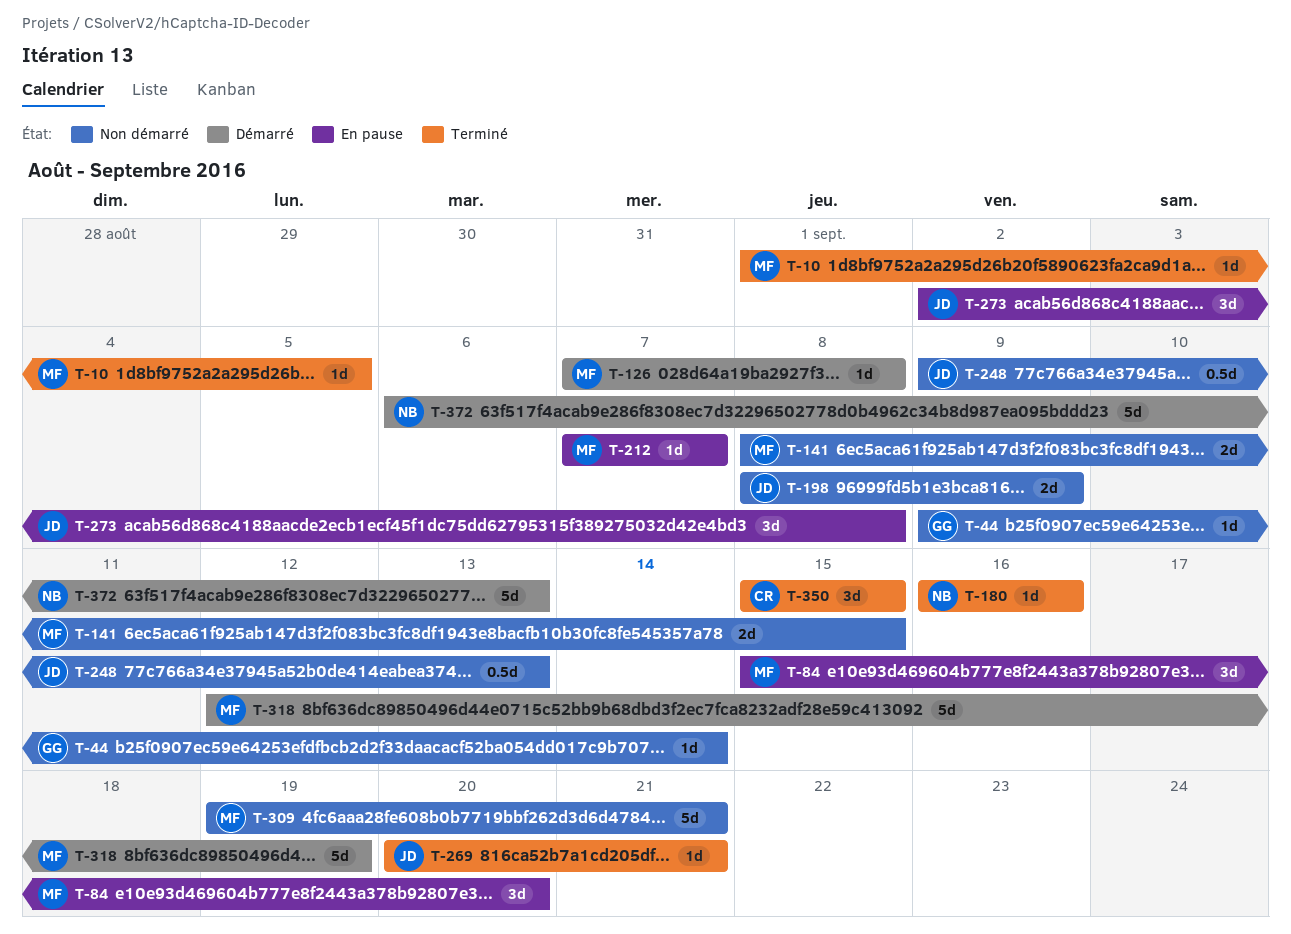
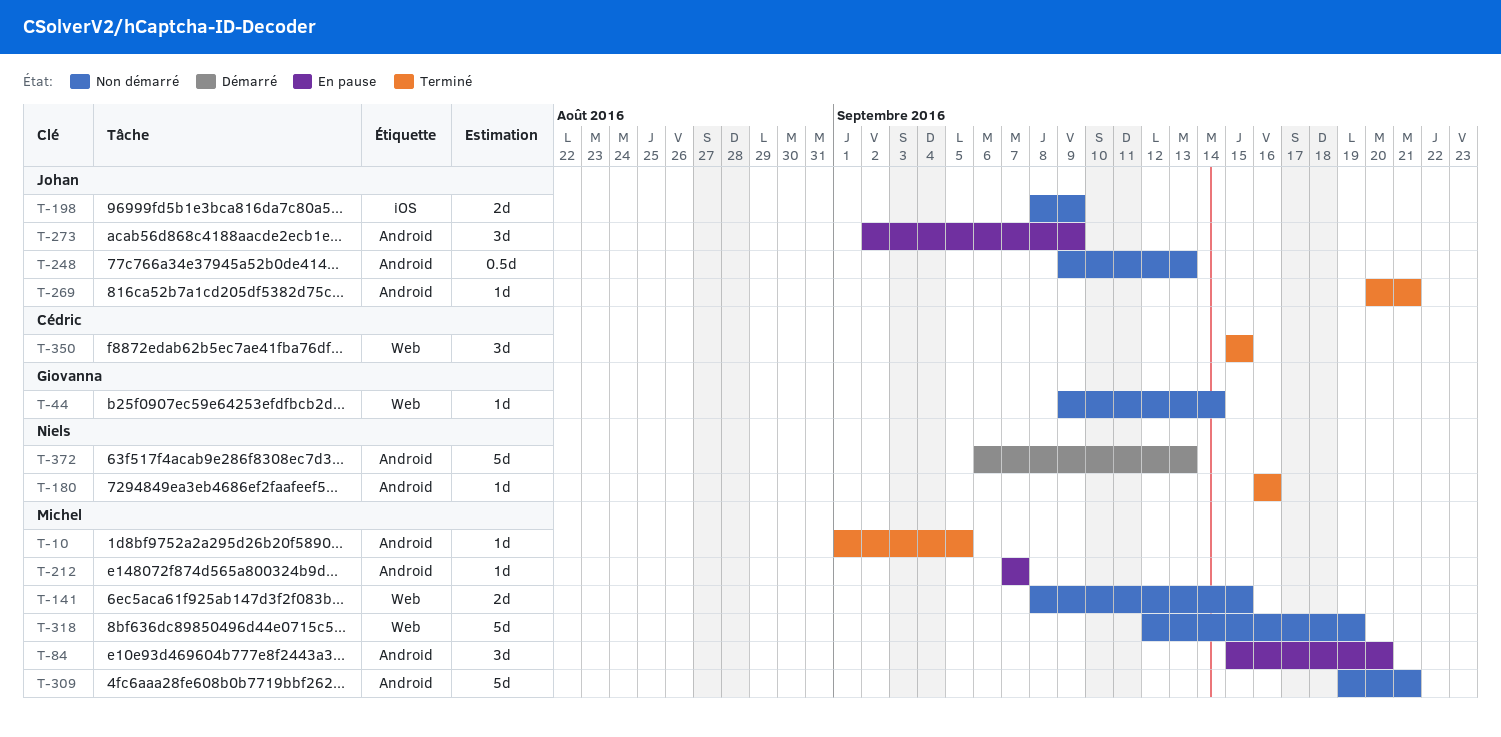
T-126: present -> none
T-273, due: Sep 8 -> Sep 9
T-318, status: Démarré -> Non démarré

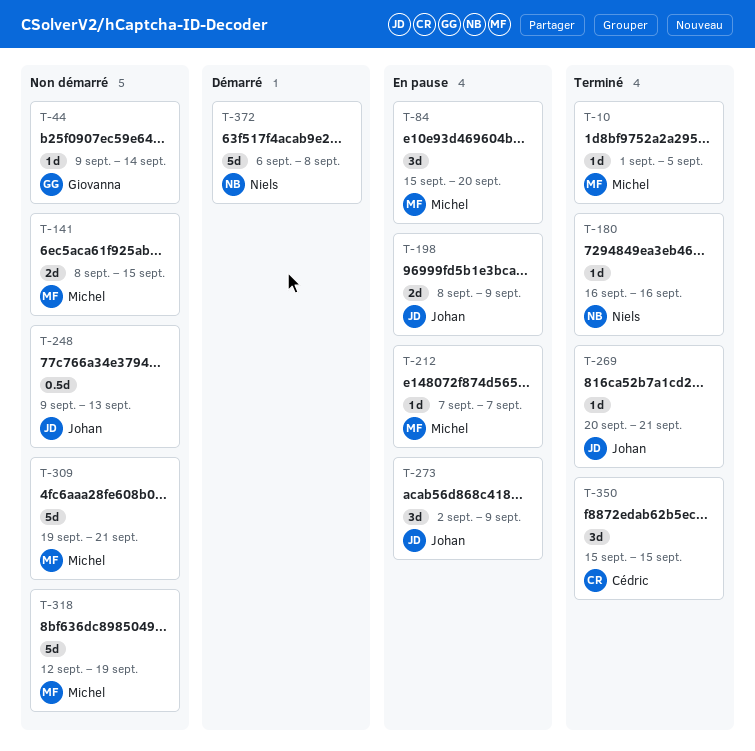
T-198, status: Non démarré -> En pause
T-372, due: Sep 13 -> Sep 8

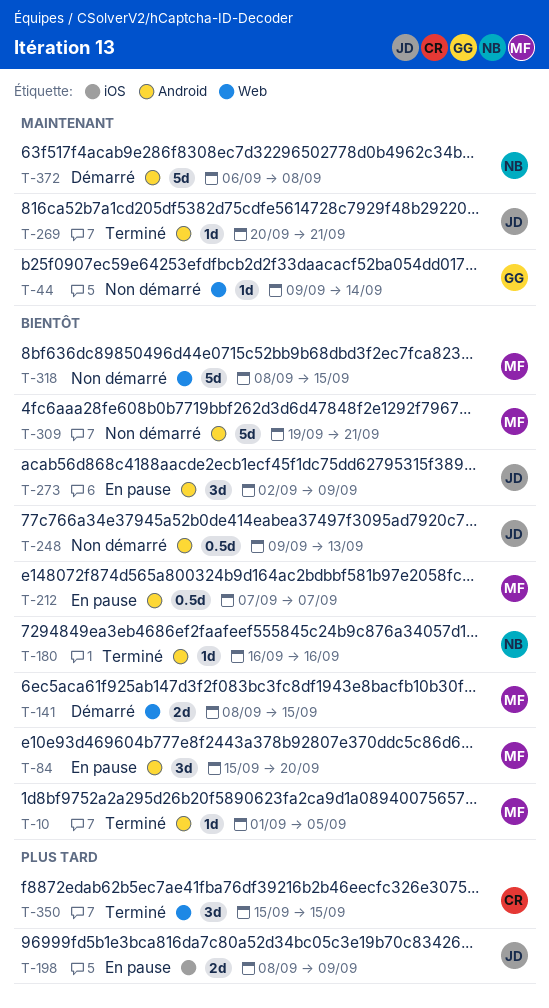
T-141, status: Non démarré -> Démarré
T-212, estimate: 1d -> 0.5d
T-318, start: Sep 12 -> Sep 8
T-318, due: Sep 19 -> Sep 15

